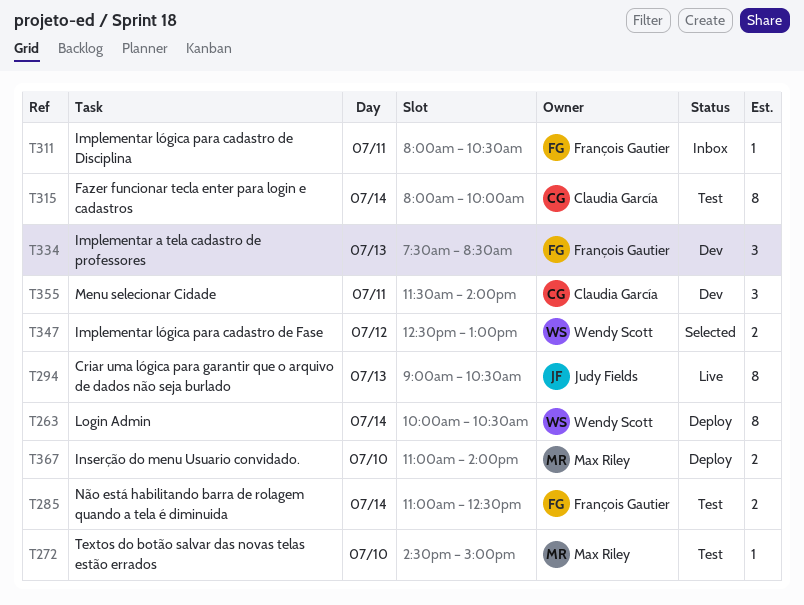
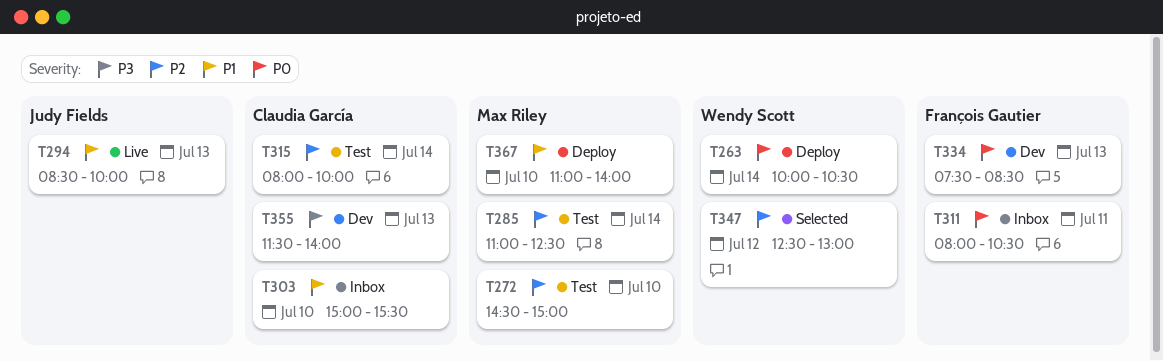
T285, owner: François Gautier -> Max Riley
T294, begins: 09:00 -> 08:30
T294, ends: 10:30 -> 10:00
T303: none -> present
T355, day: Jul 11 -> Jul 13

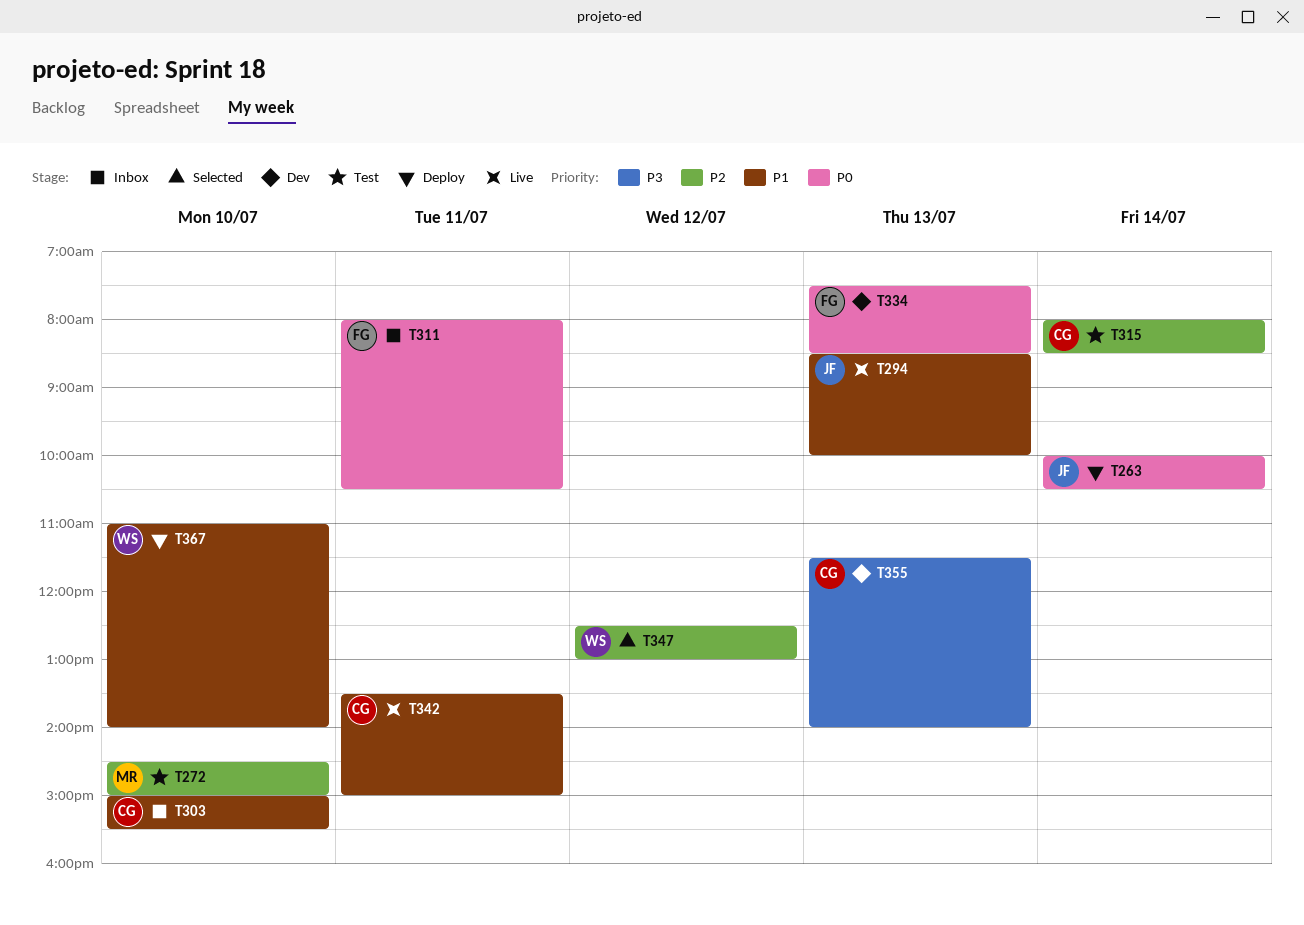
T263, owner: Wendy Scott -> Judy Fields
T285: present -> none
T315, ends: 10:00 -> 08:30
T342: none -> present
T367, owner: Max Riley -> Wendy Scott

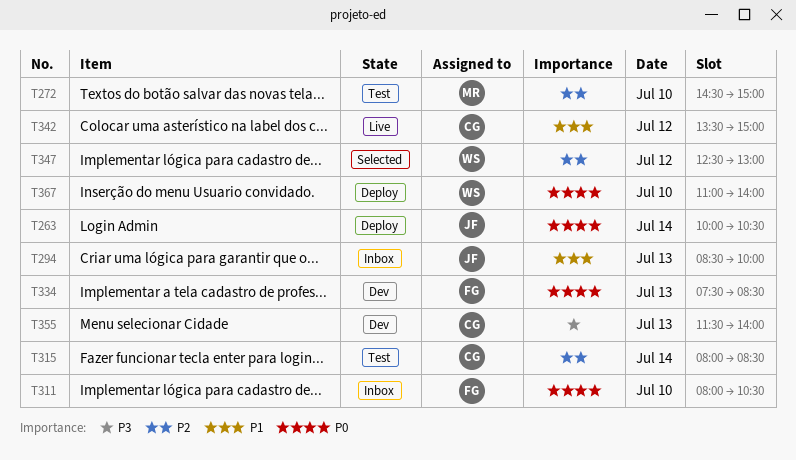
T294, status: Live -> Inbox
T303: present -> none
T311, day: Jul 11 -> Jul 10
T342, day: Jul 11 -> Jul 12
T367, priority: P1 -> P0

